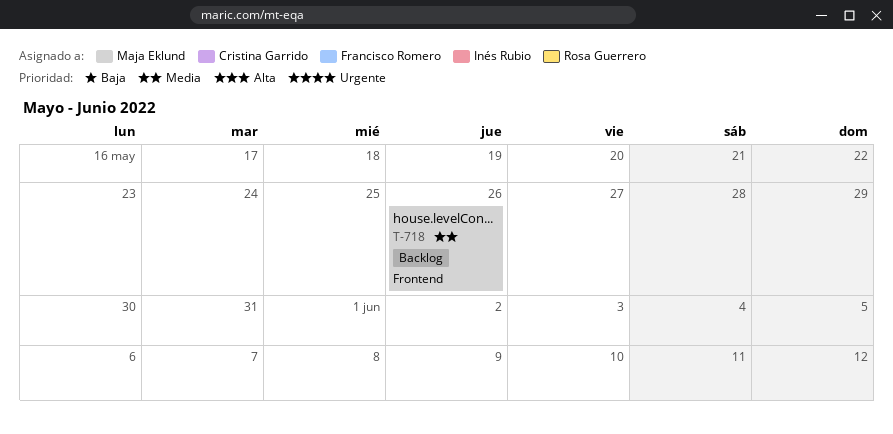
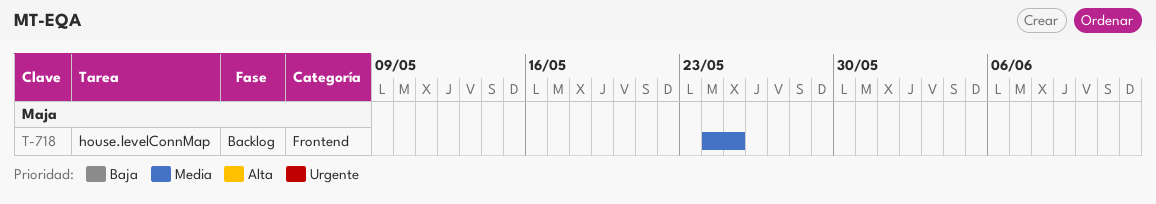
T-718, due: May 26 -> May 25

